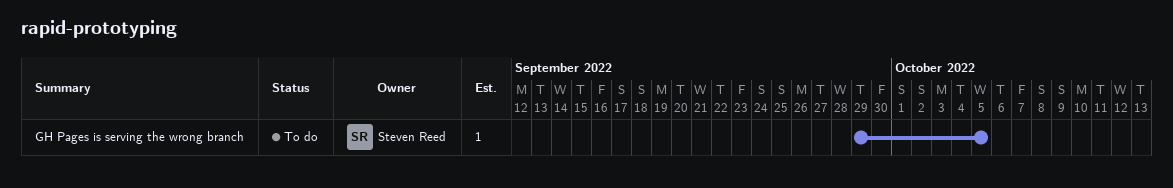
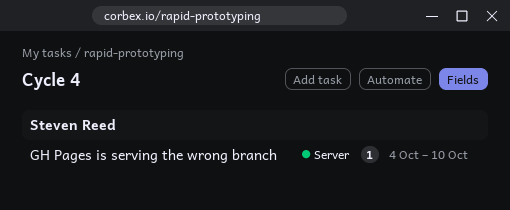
GH Pages is serving the wrong branch, start: Sep 29 -> Oct 4
GH Pages is serving the wrong branch, due: Oct 5 -> Oct 10

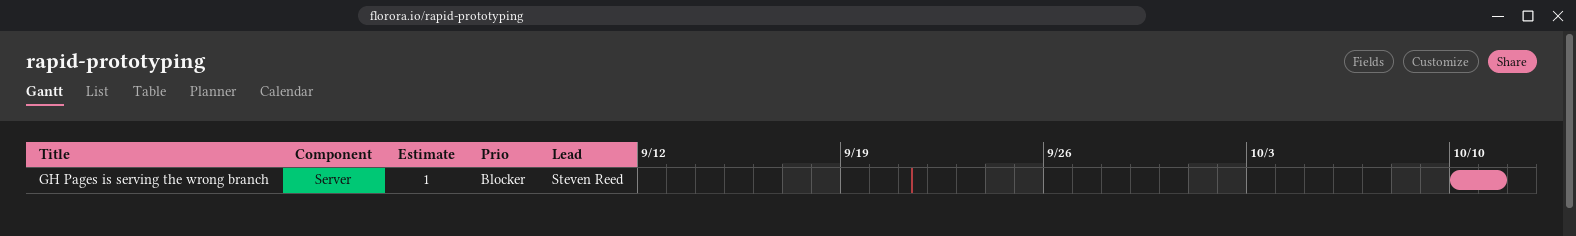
GH Pages is serving the wrong branch, start: Oct 4 -> Oct 10
GH Pages is serving the wrong branch, due: Oct 10 -> Oct 11

